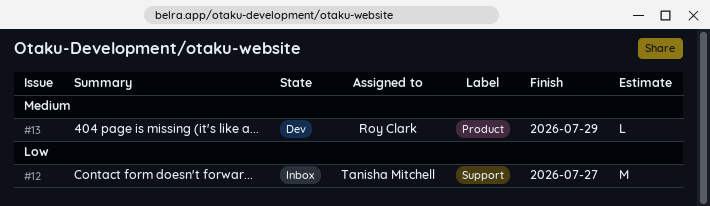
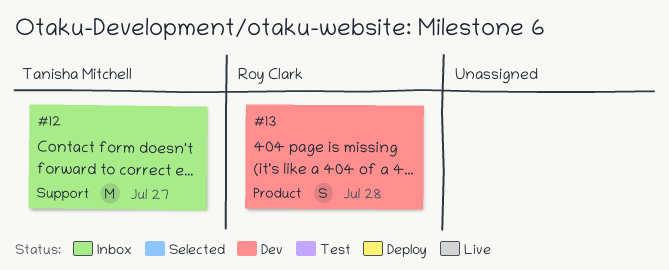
#13, estimate: L -> S
#13, due: Jul 29 -> Jul 28

